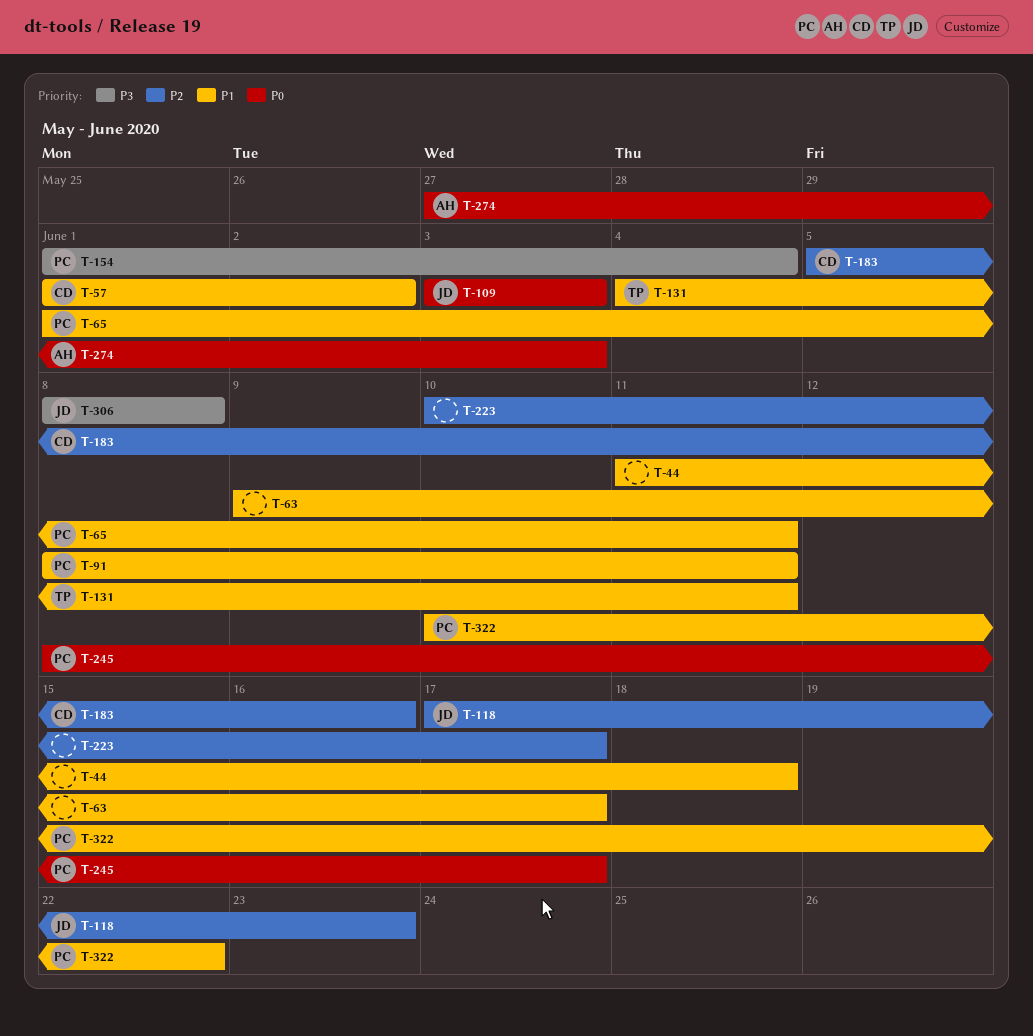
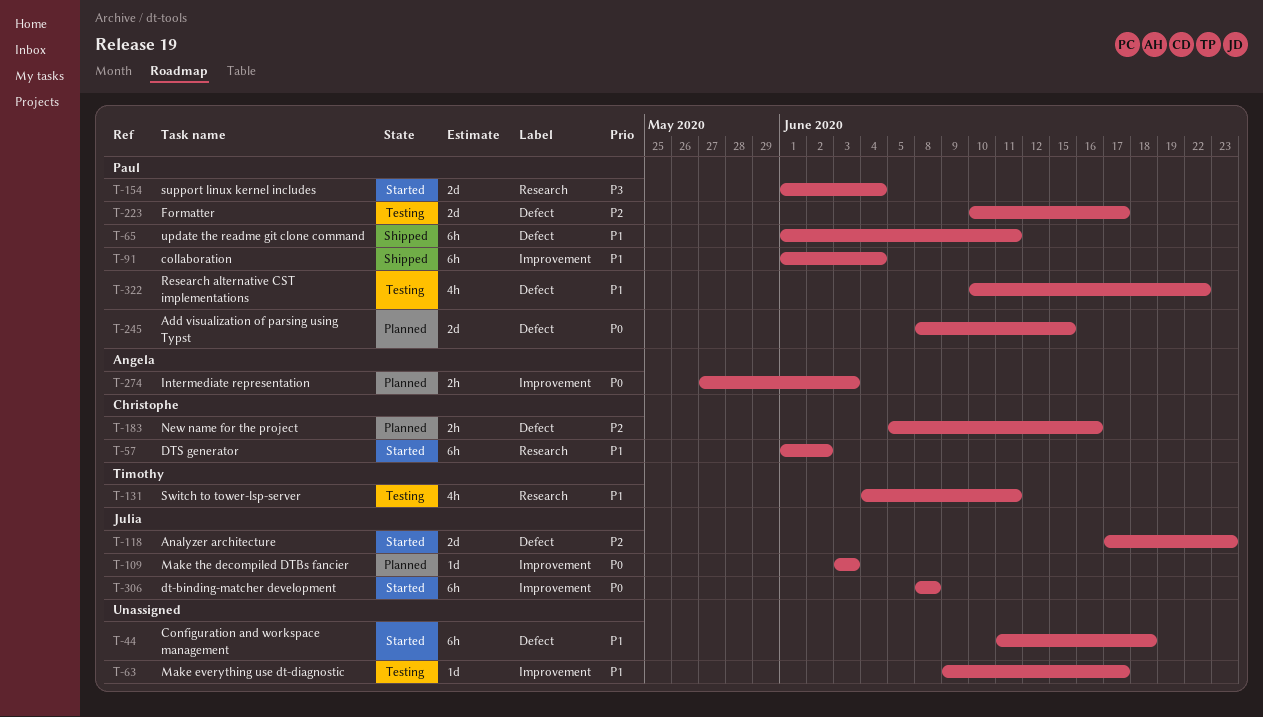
T-91, start: Jun 8 -> Jun 1
T-91, due: Jun 11 -> Jun 4
T-223, owner: none -> Paul
T-245, due: Jun 17 -> Jun 15
T-306, priority: P3 -> P0

